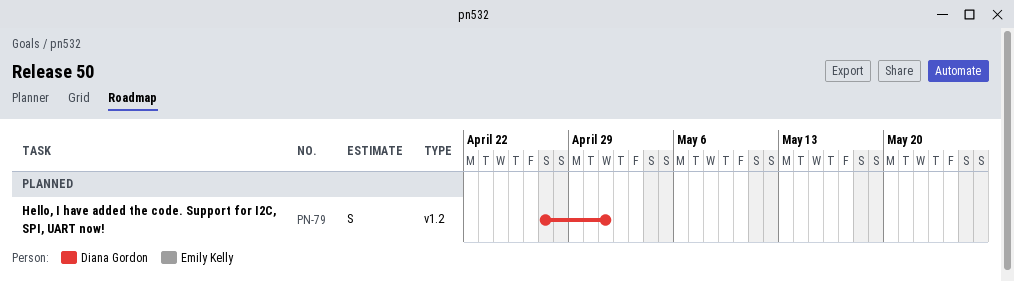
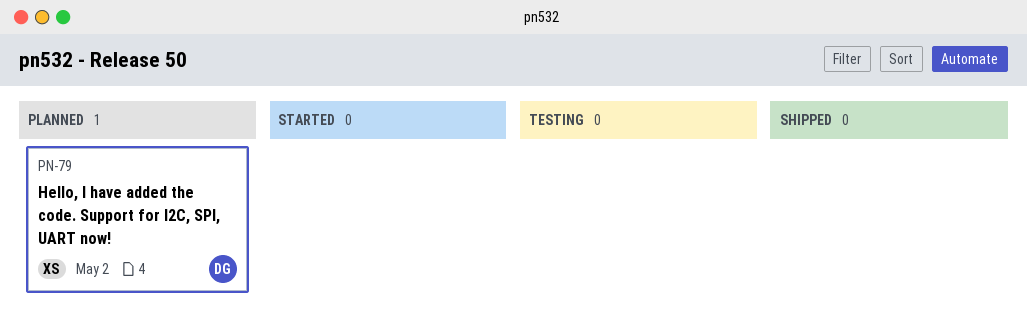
PN-79, estimate: S -> XS
PN-79, due: May 1 -> May 2

